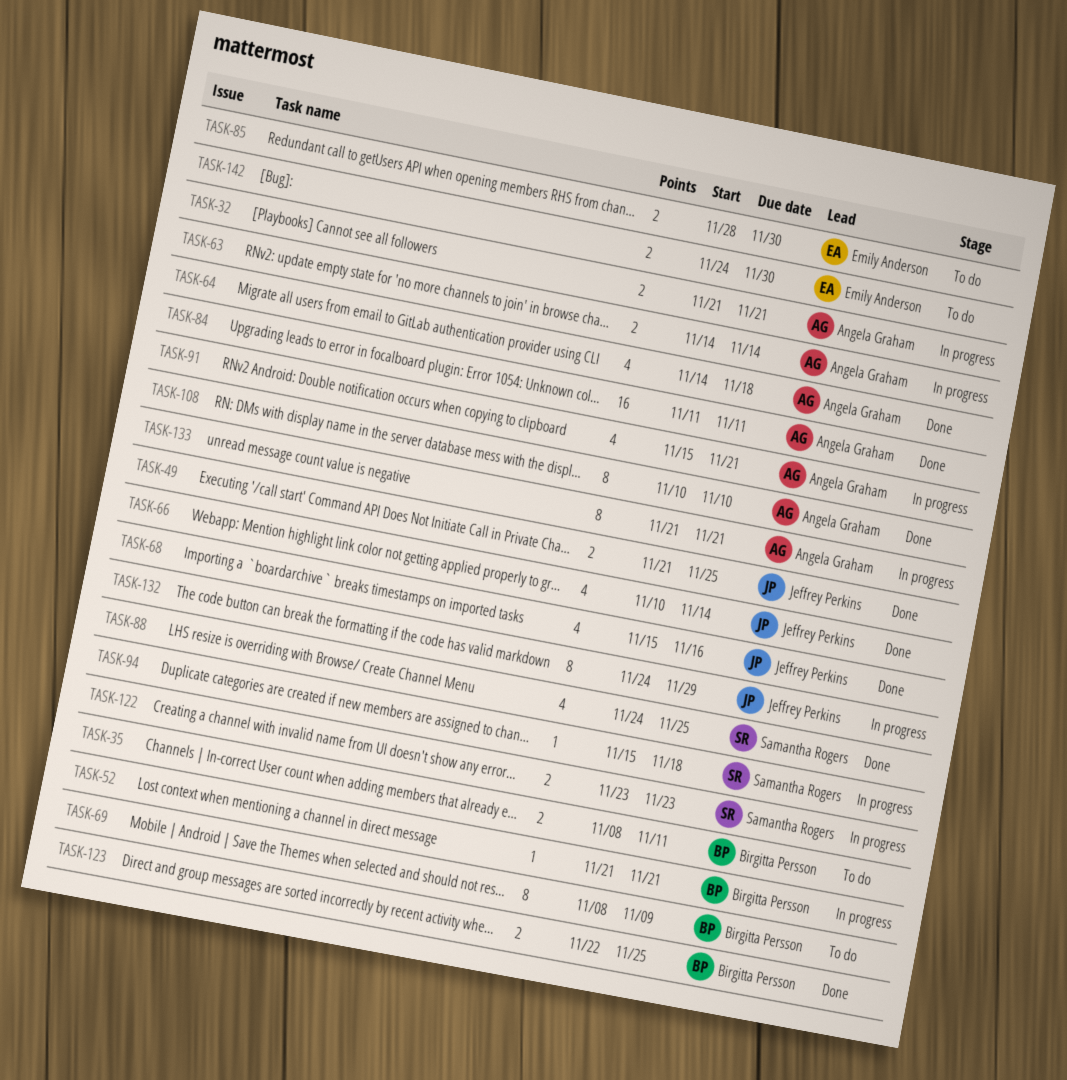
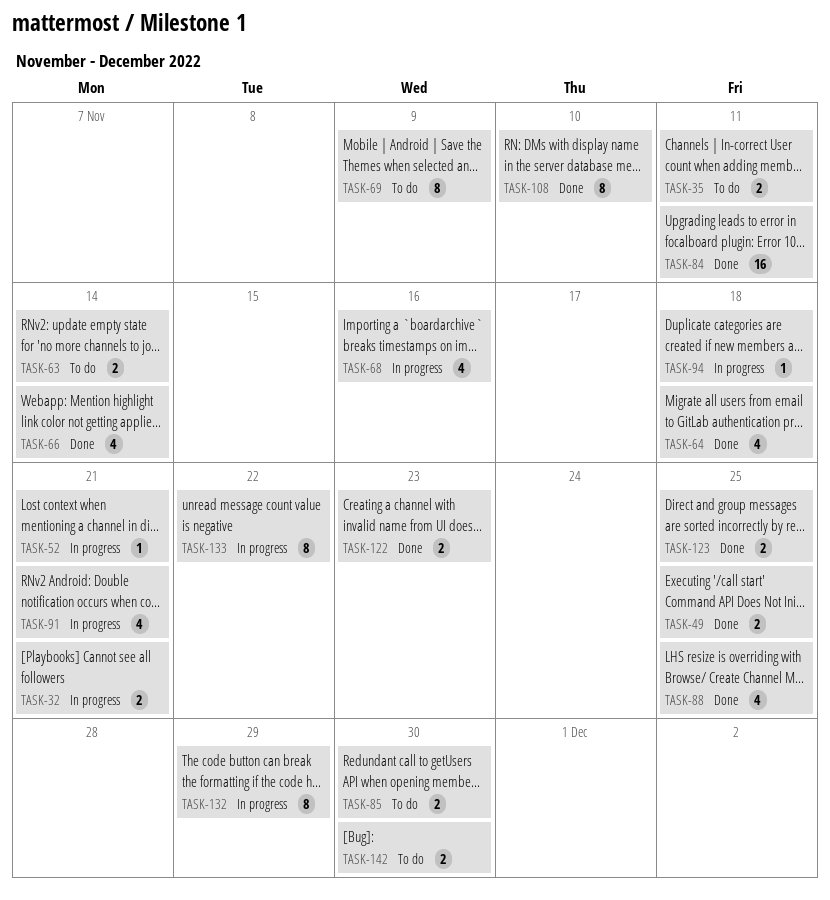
TASK-63, status: In progress -> To do
TASK-68, status: Done -> In progress
TASK-122, status: In progress -> Done
TASK-133, due: Nov 21 -> Nov 22

